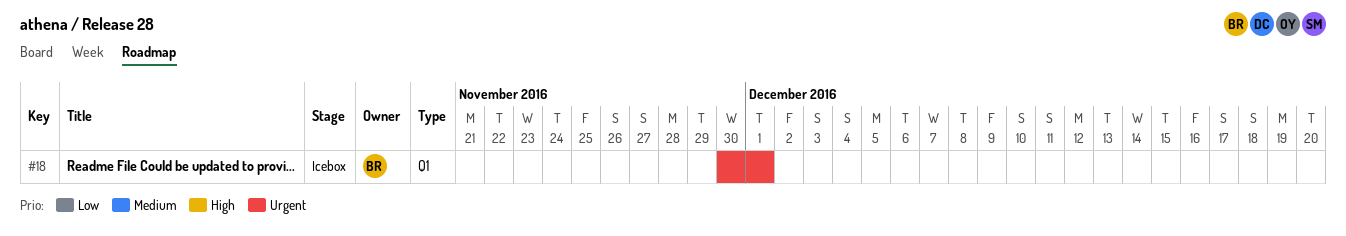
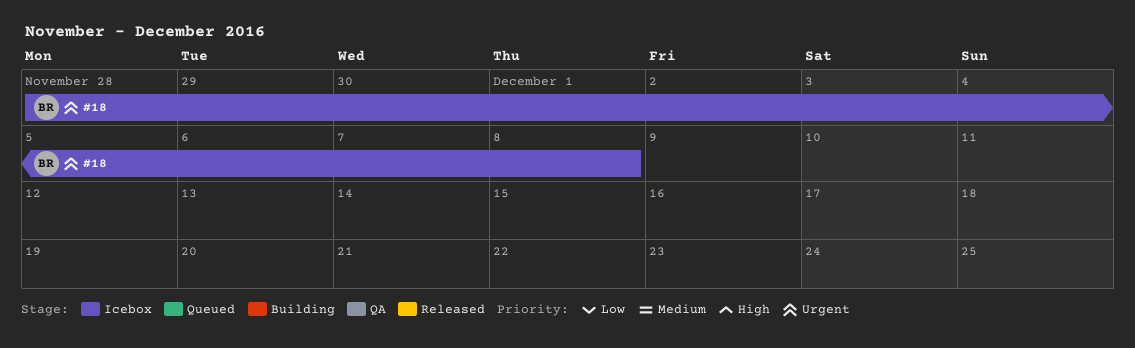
#18, start: Nov 30 -> Nov 28
#18, due: Dec 1 -> Dec 8

